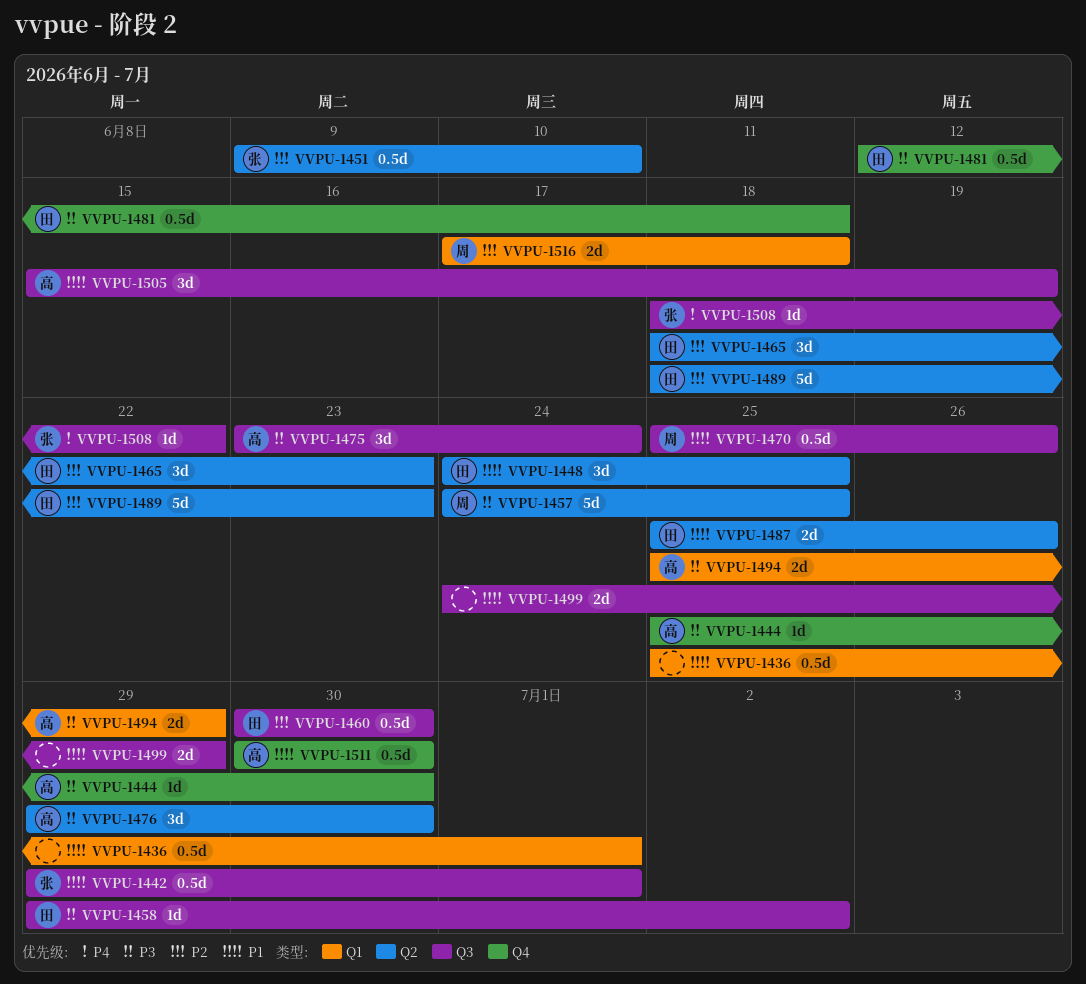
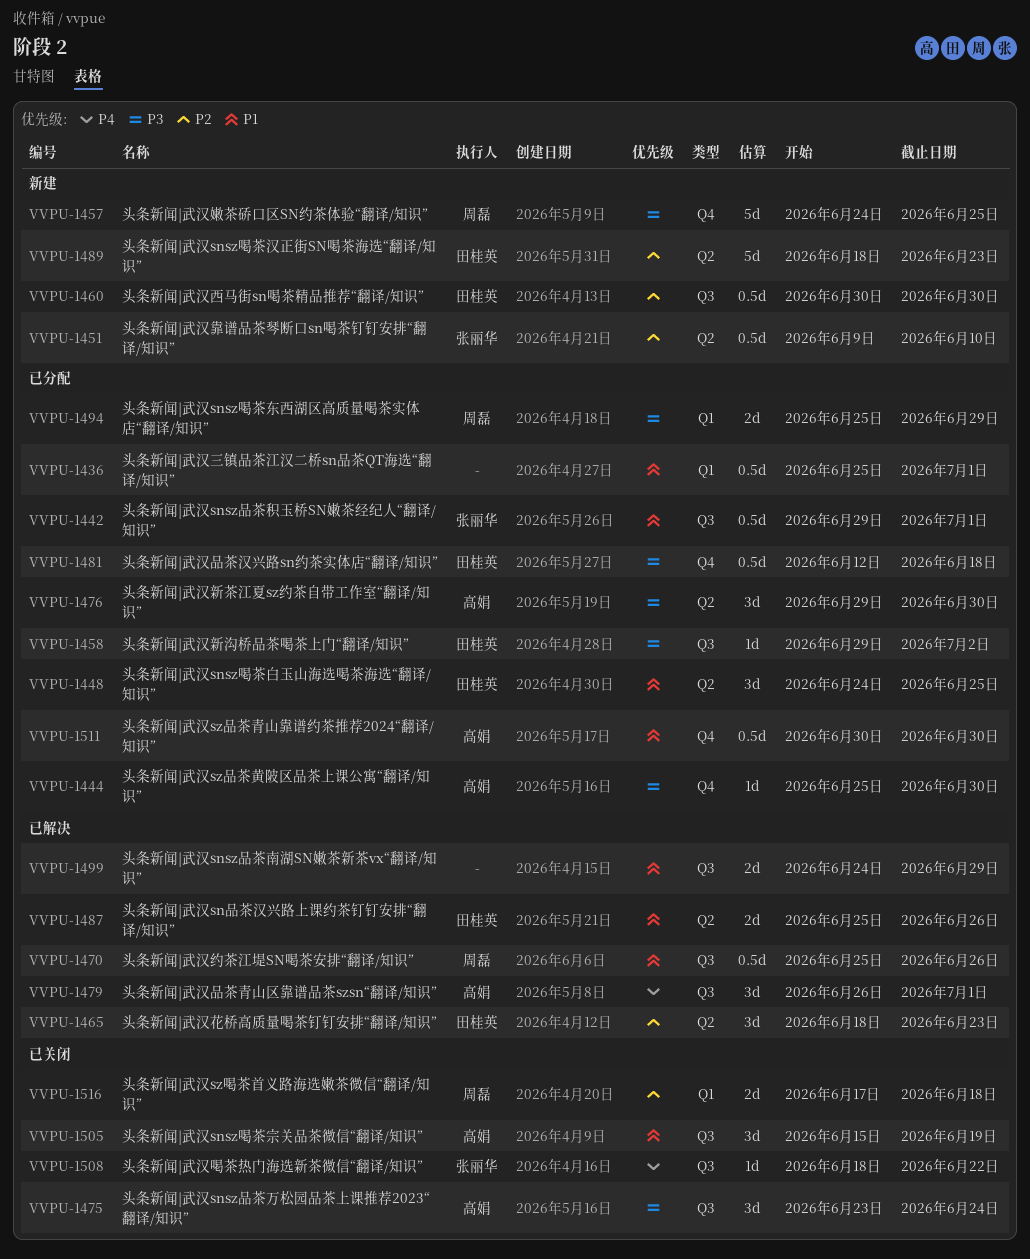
VVPU-1457, label: Q2 -> Q4
VVPU-1479: none -> present
VVPU-1494, owner: 高娟 -> 周磊

